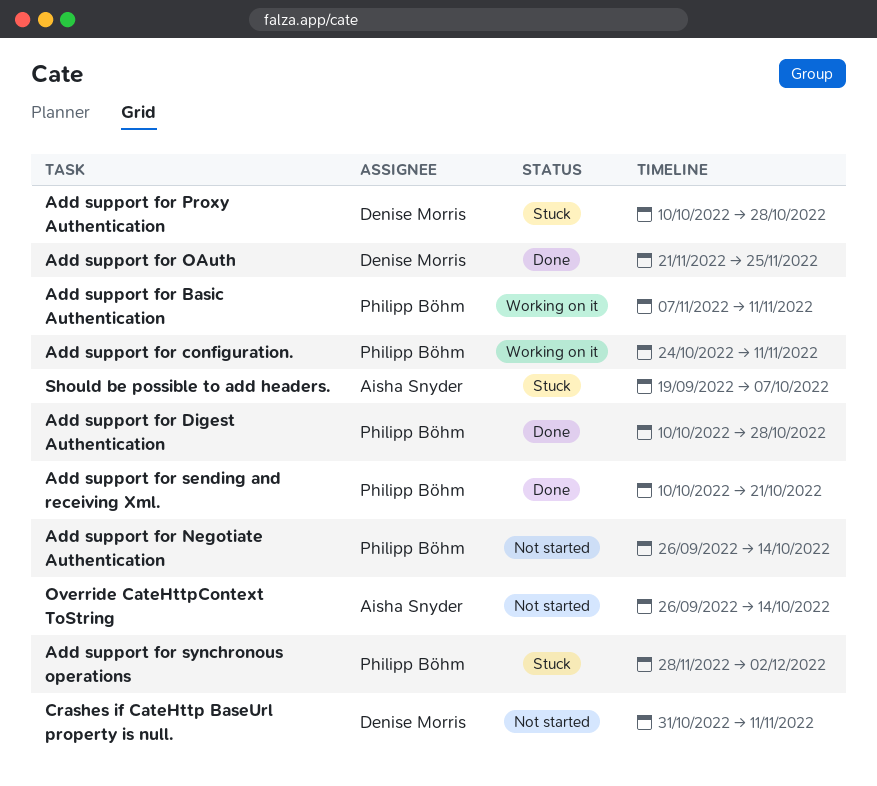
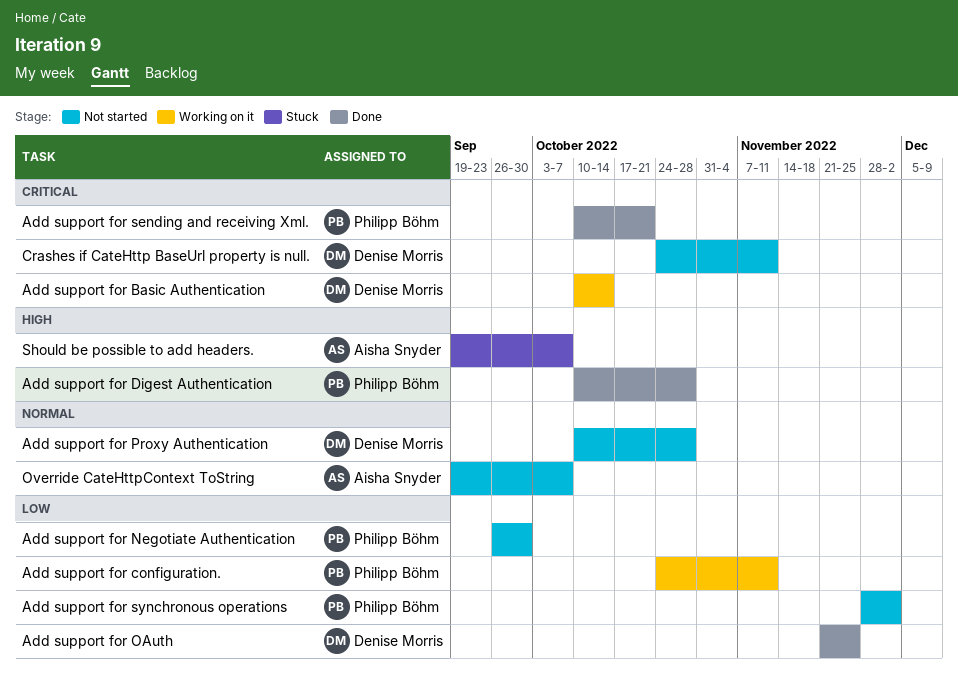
Add support for Basic Authentication, owner: Philipp Böhm -> Denise Morris
Add support for Basic Authentication, start: Nov 7 -> Oct 10
Add support for Basic Authentication, due: Nov 11 -> Oct 14
Add support for Negotiate Authentication, due: Oct 14 -> Sep 30
Add support for Proxy Authentication, status: Stuck -> Not started
Add support for synchronous operations, status: Stuck -> Not started
Crashes if CateHttp BaseUrl property is null., start: Oct 31 -> Oct 24
Override CateHttpContext ToString, start: Sep 26 -> Sep 19
Override CateHttpContext ToString, due: Oct 14 -> Oct 7

